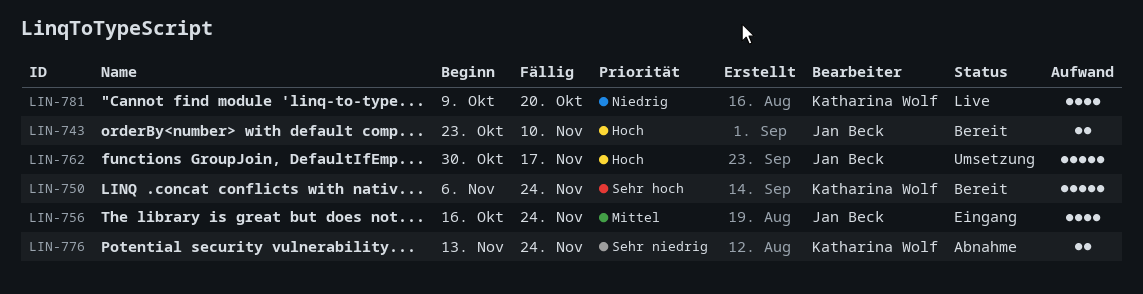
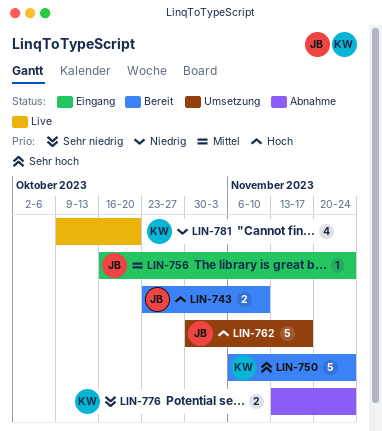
LIN-756, estimate: 4 -> 1

